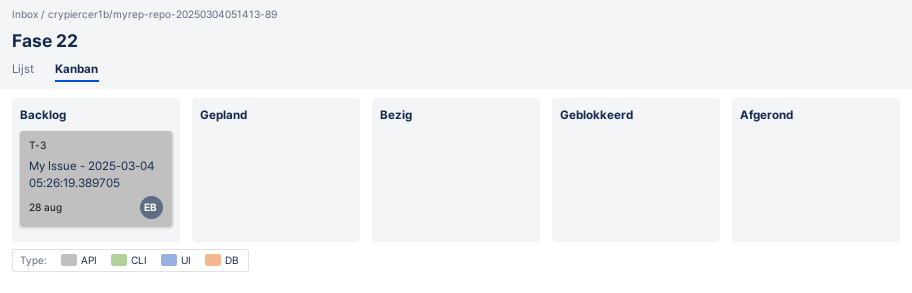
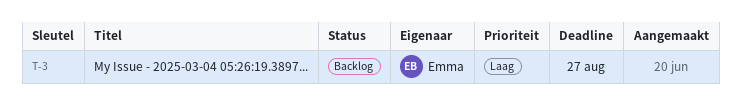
T-3, due: Aug 28 -> Aug 27

